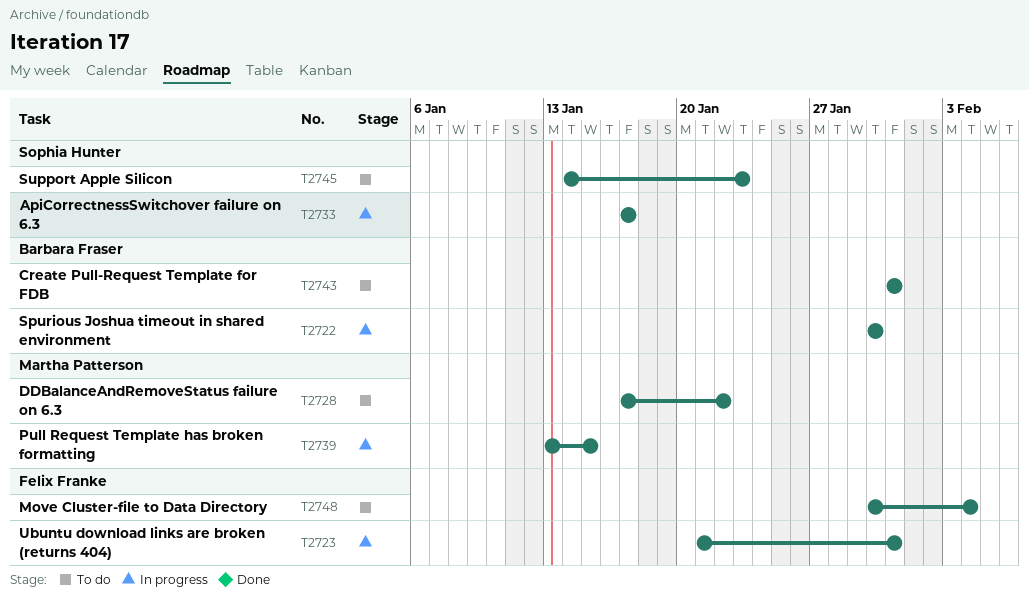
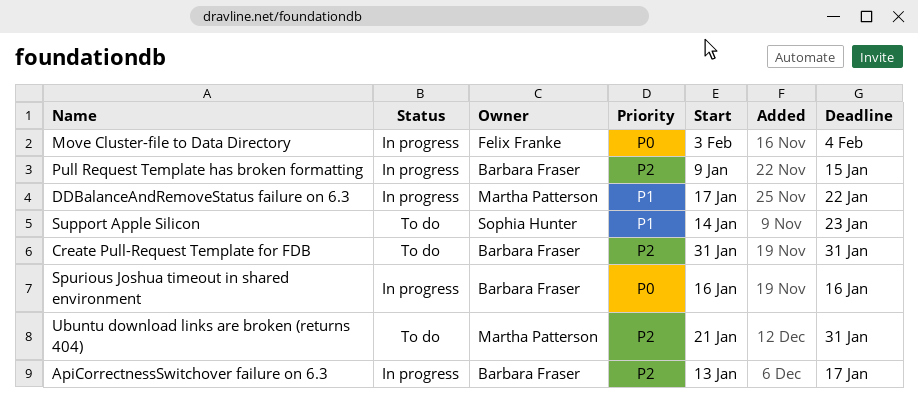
ApiCorrectnessSwitchover failure on 6.3, owner: Sophia Hunter -> Barbara Fraser
ApiCorrectnessSwitchover failure on 6.3, start: Jan 17 -> Jan 13
DDBalanceAndRemoveStatus failure on 6.3, status: To do -> In progress
Move Cluster-file to Data Directory, status: To do -> In progress
Move Cluster-file to Data Directory, start: Jan 30 -> Feb 3
Pull Request Template has broken formatting, owner: Martha Patterson -> Barbara Fraser
Pull Request Template has broken formatting, start: Jan 13 -> Jan 9
Spurious Joshua timeout in shared environment, start: Jan 30 -> Jan 16
Spurious Joshua timeout in shared environment, due: Jan 30 -> Jan 16
Ubuntu download links are broken (returns 404), status: In progress -> To do
Ubuntu download links are broken (returns 404), owner: Felix Franke -> Martha Patterson

